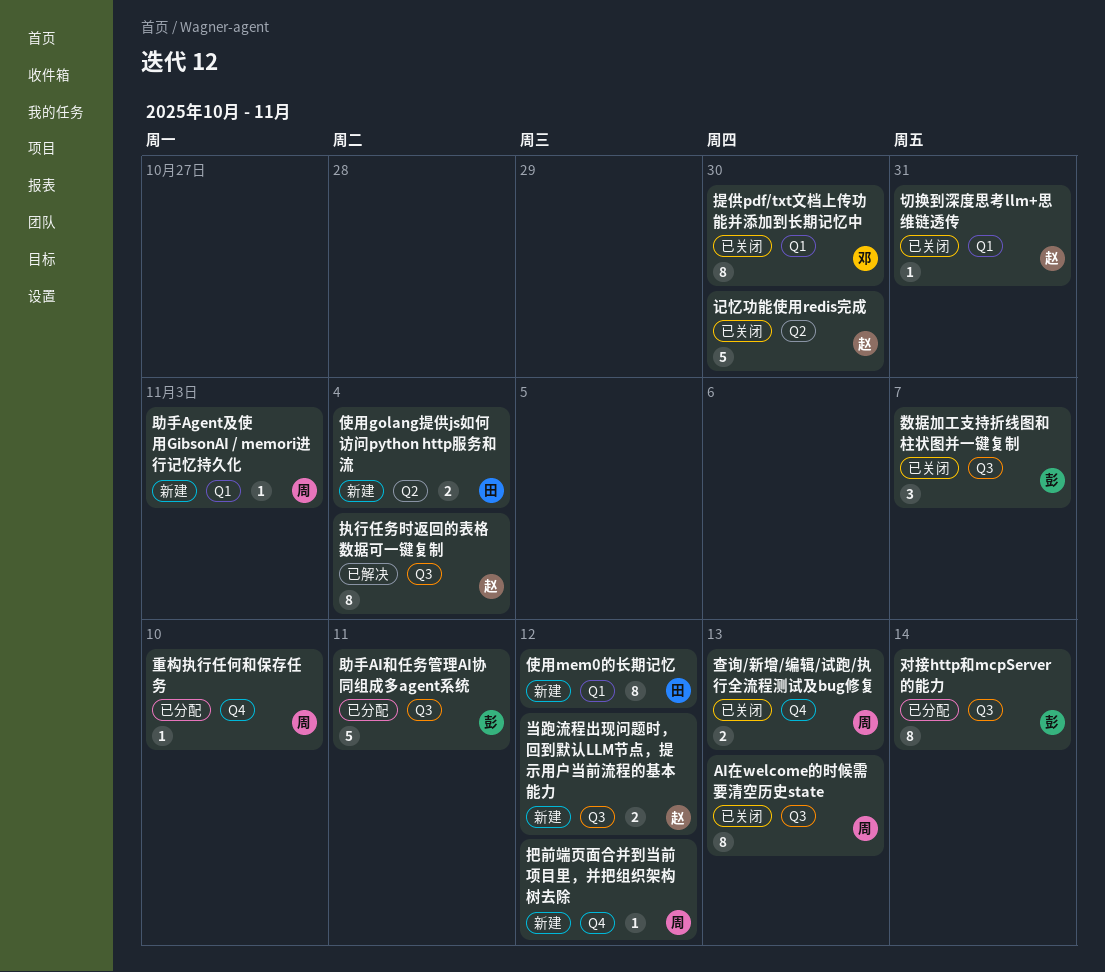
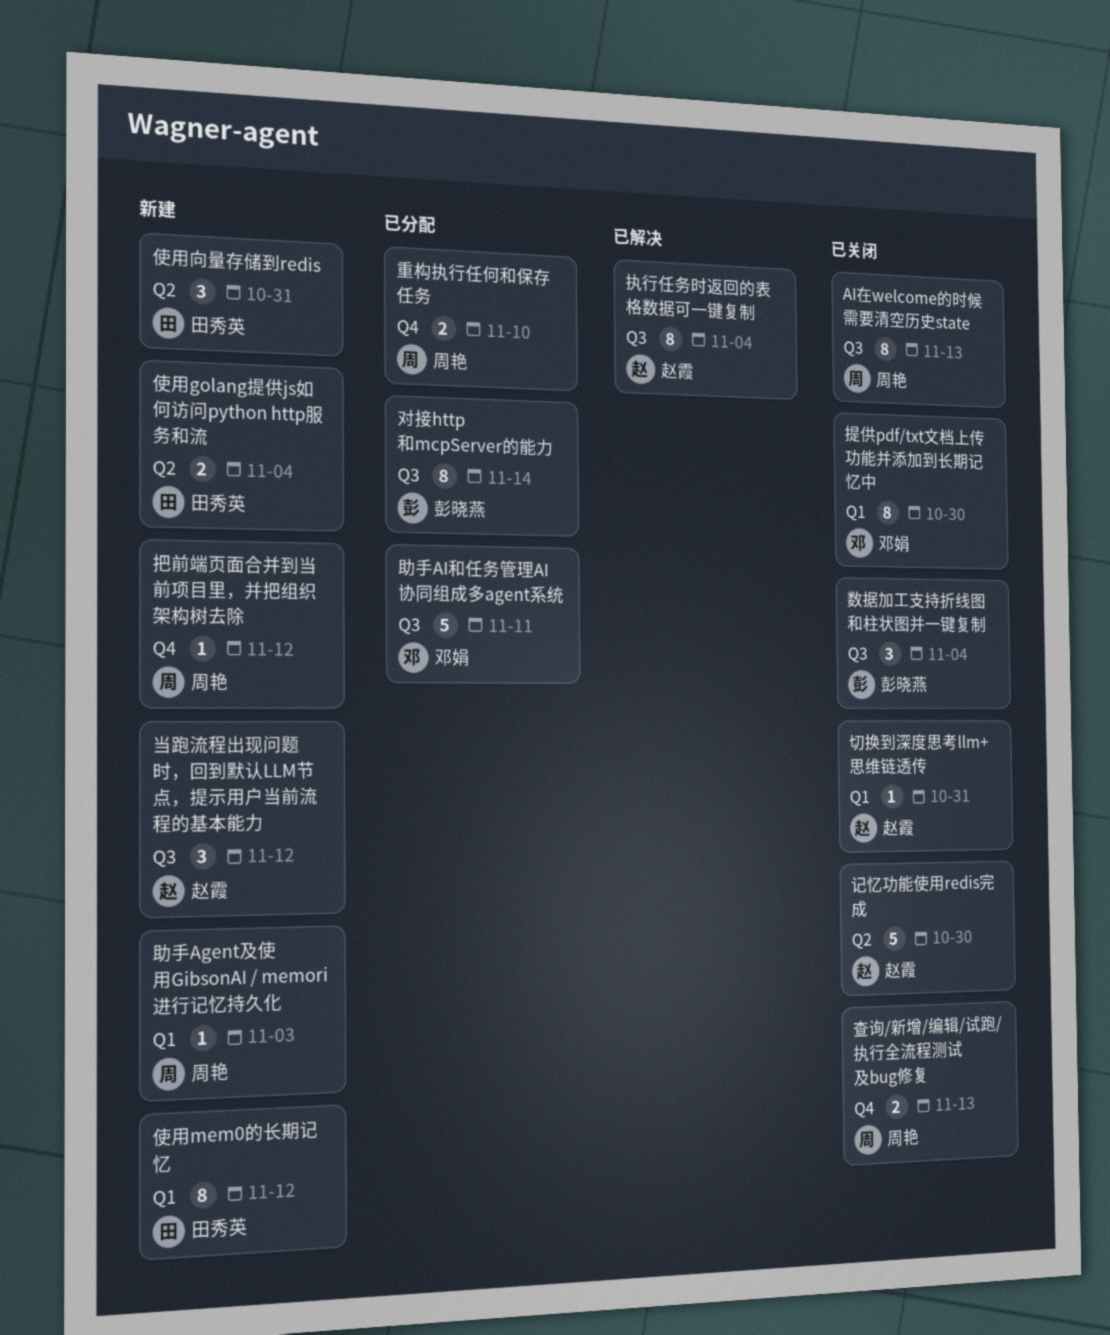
使用向量存储到redis: none -> present
助手AI和任务管理AI协同组成多agent系统, owner: 彭晓燕 -> 邓娟
当跑流程出现问题时，回到默认LLM节点，提示用户当前流程的基本能力, estimate: 2 -> 3
数据加工支持折线图和柱状图并一键复制, due: Nov 7 -> Nov 4
重构执行任何和保存任务, estimate: 1 -> 2

